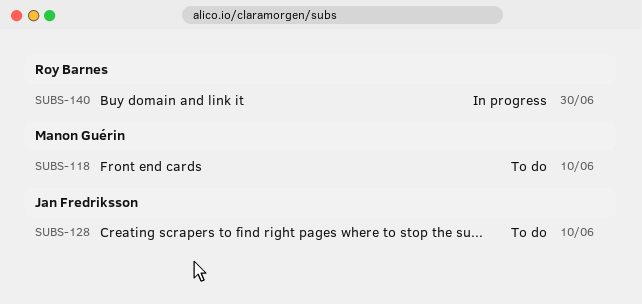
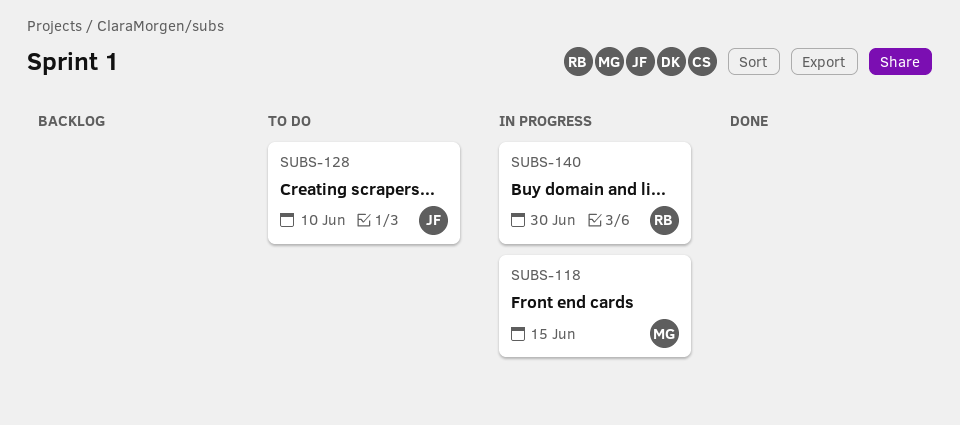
SUBS-118, status: To do -> In progress
SUBS-118, due: Jun 10 -> Jun 15

